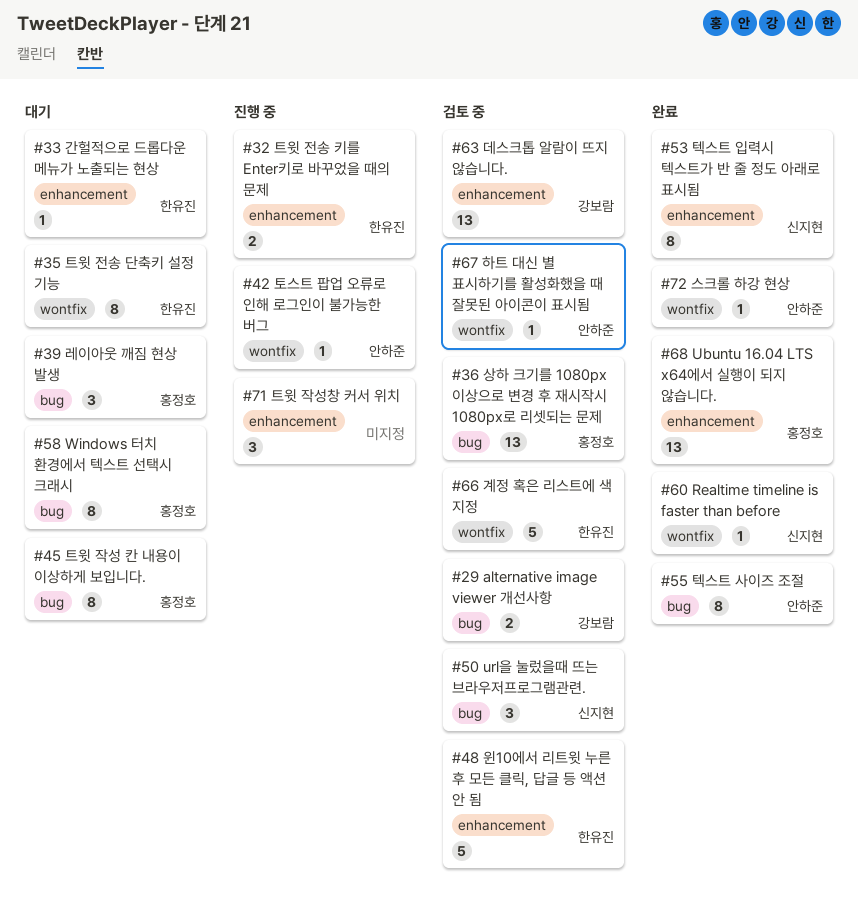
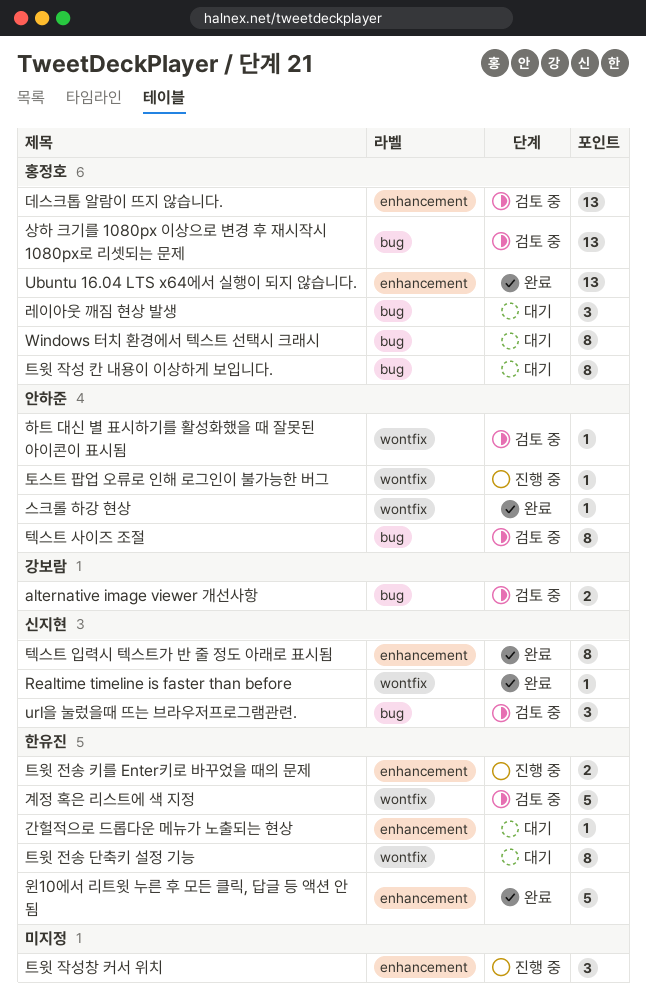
데스크톱 알람이 뜨지 않습니다., owner: 강보람 -> 홍정호
윈10에서 리트윗 누른 후 모든 클릭, 답글 등 액션 안 됨, status: 검토 중 -> 완료
텍스트 사이즈 조절, status: 완료 -> 검토 중

